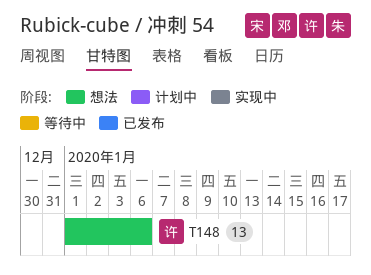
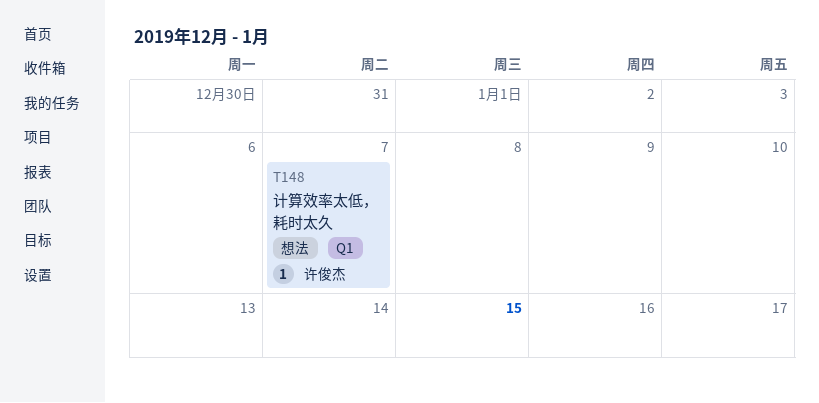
T148, estimate: 13 -> 1
T148, due: Jan 6 -> Jan 7

